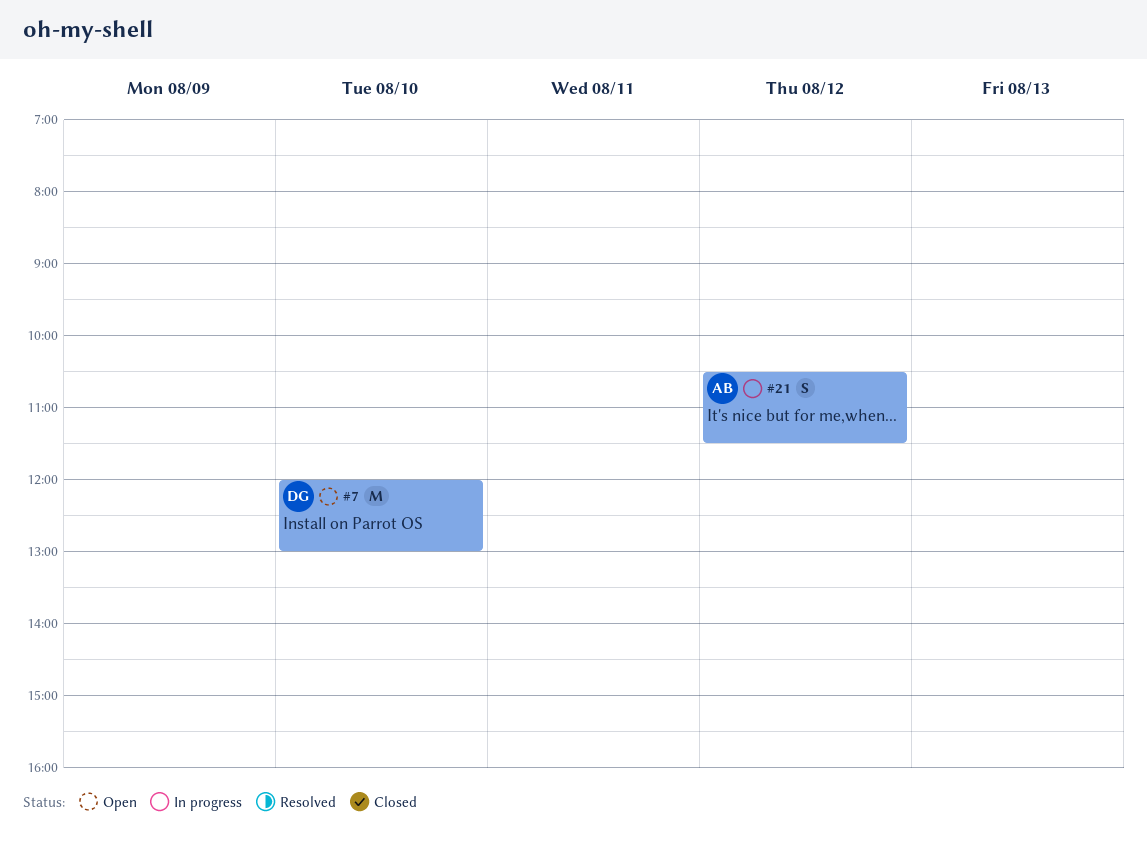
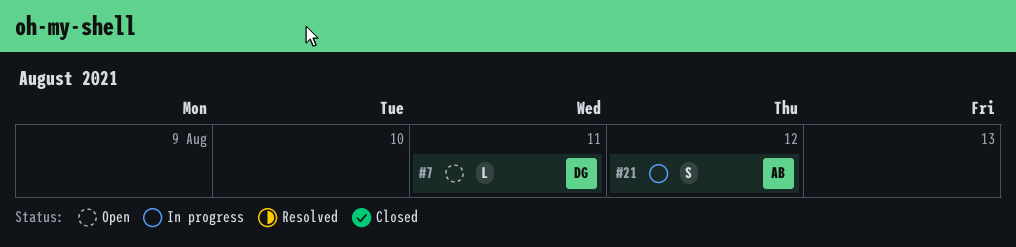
#7, estimate: M -> L
#7, day: Aug 10 -> Aug 11

